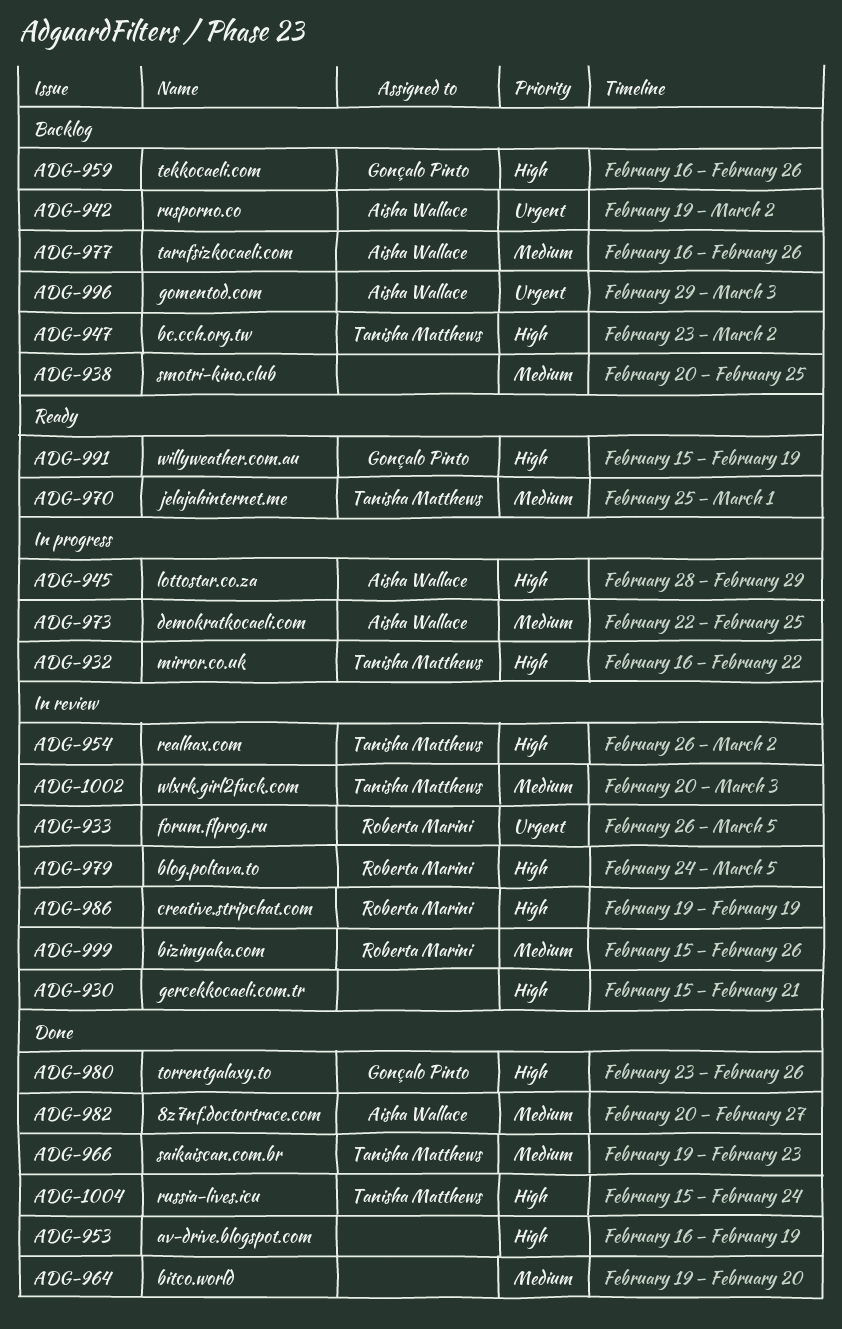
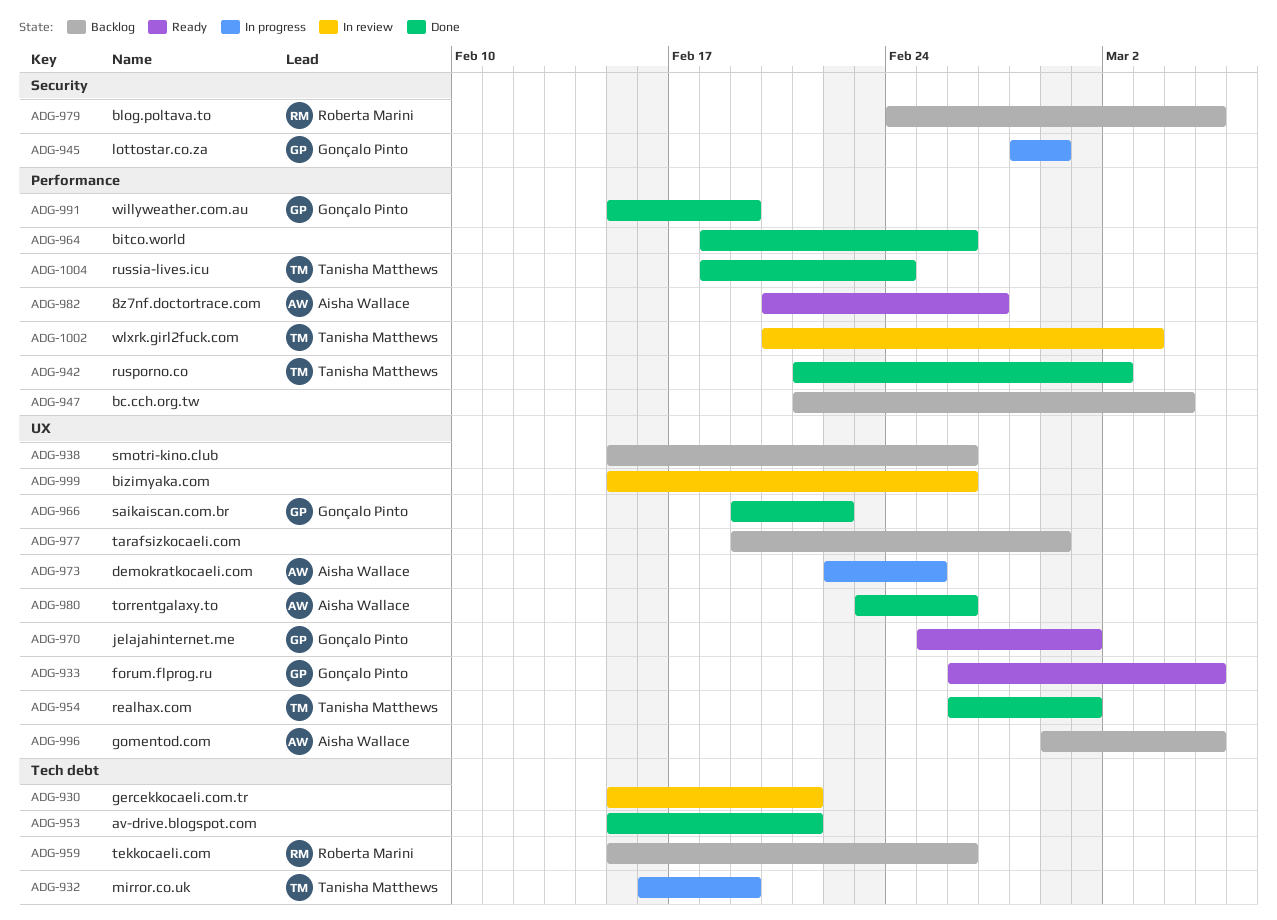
ADG-932, due: Feb 22 -> Feb 19
ADG-933, status: In review -> Ready
ADG-933, owner: Roberta Marini -> Gonçalo Pinto
ADG-938, start: Feb 20 -> Feb 15
ADG-938, due: Feb 25 -> Feb 26
ADG-942, status: Backlog -> Done
ADG-942, owner: Aisha Wallace -> Tanisha Matthews
ADG-942, start: Feb 19 -> Feb 21
ADG-945, owner: Aisha Wallace -> Gonçalo Pinto
ADG-947, owner: Tanisha Matthews -> none
ADG-947, start: Feb 23 -> Feb 21
ADG-947, due: Mar 2 -> Mar 4
ADG-953, start: Feb 16 -> Feb 15
ADG-953, due: Feb 19 -> Feb 21
ADG-954, status: In review -> Done
ADG-954, due: Mar 2 -> Mar 1
ADG-959, owner: Gonçalo Pinto -> Roberta Marini
ADG-959, start: Feb 16 -> Feb 15
ADG-964, start: Feb 19 -> Feb 18
ADG-964, due: Feb 20 -> Feb 26
ADG-966, owner: Tanisha Matthews -> Gonçalo Pinto
ADG-966, due: Feb 23 -> Feb 22
ADG-970, owner: Tanisha Matthews -> Gonçalo Pinto
ADG-977, owner: Aisha Wallace -> none
ADG-977, start: Feb 16 -> Feb 19
ADG-977, due: Feb 26 -> Feb 29
ADG-979, status: In review -> Backlog
ADG-980, owner: Gonçalo Pinto -> Aisha Wallace
ADG-982, status: Done -> Ready
ADG-986: present -> none
ADG-991, status: Ready -> Done
ADG-996, due: Mar 3 -> Mar 5
ADG-999, owner: Roberta Marini -> none
ADG-1004, start: Feb 15 -> Feb 18

